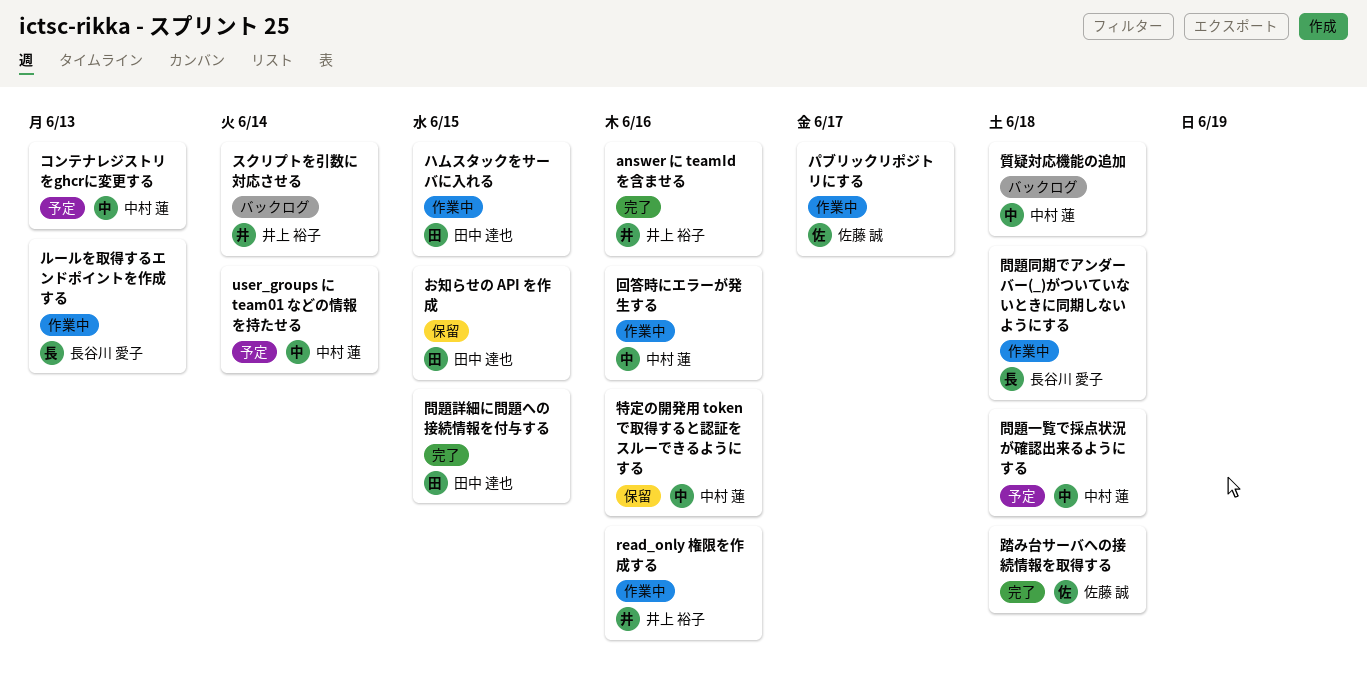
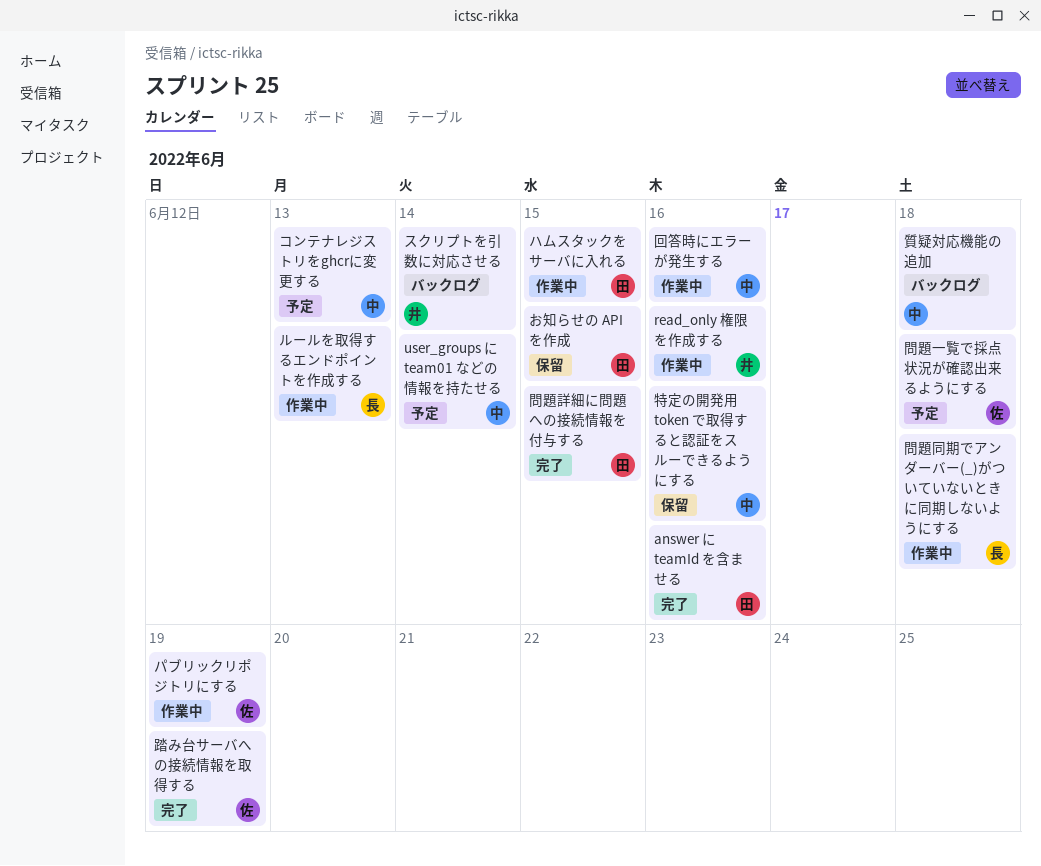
answer に teamId を含ませる, owner: 井上 裕子 -> 田中 達也
パブリックリポジトリにする, due: Jun 17 -> Jun 19
問題一覧で採点状況が確認出来るようにする, owner: 中村 蓮 -> 佐藤 誠
踏み台サーバへの接続情報を取得する, due: Jun 18 -> Jun 19

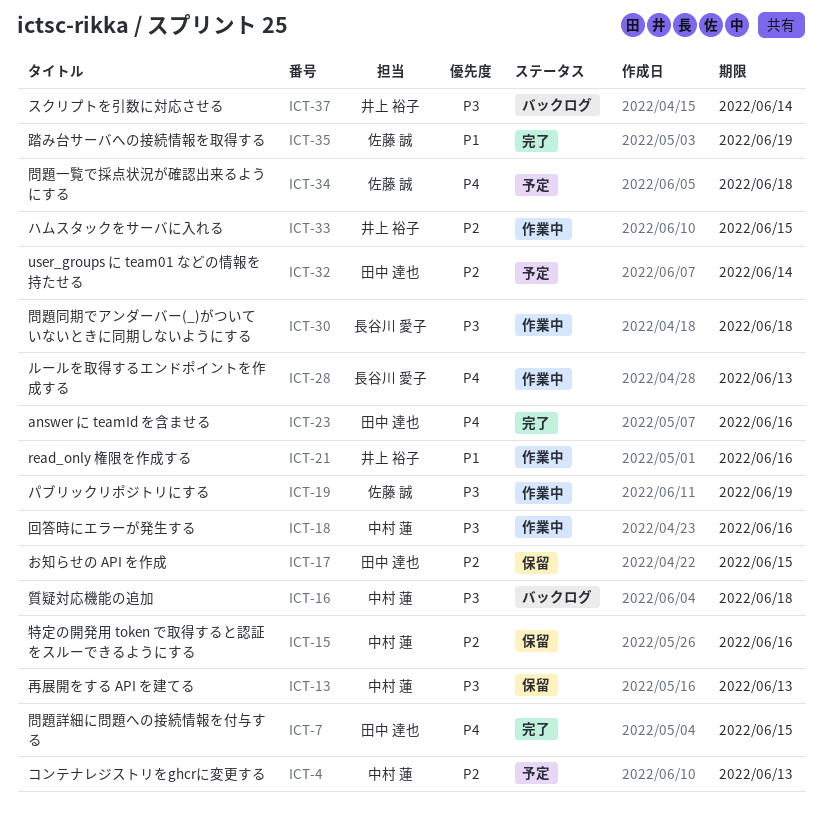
user_groups に team01 などの情報を持たせる, owner: 中村 蓮 -> 田中 達也
ハムスタックをサーバに入れる, owner: 田中 達也 -> 井上 裕子
再展開をする API を建てる: none -> present

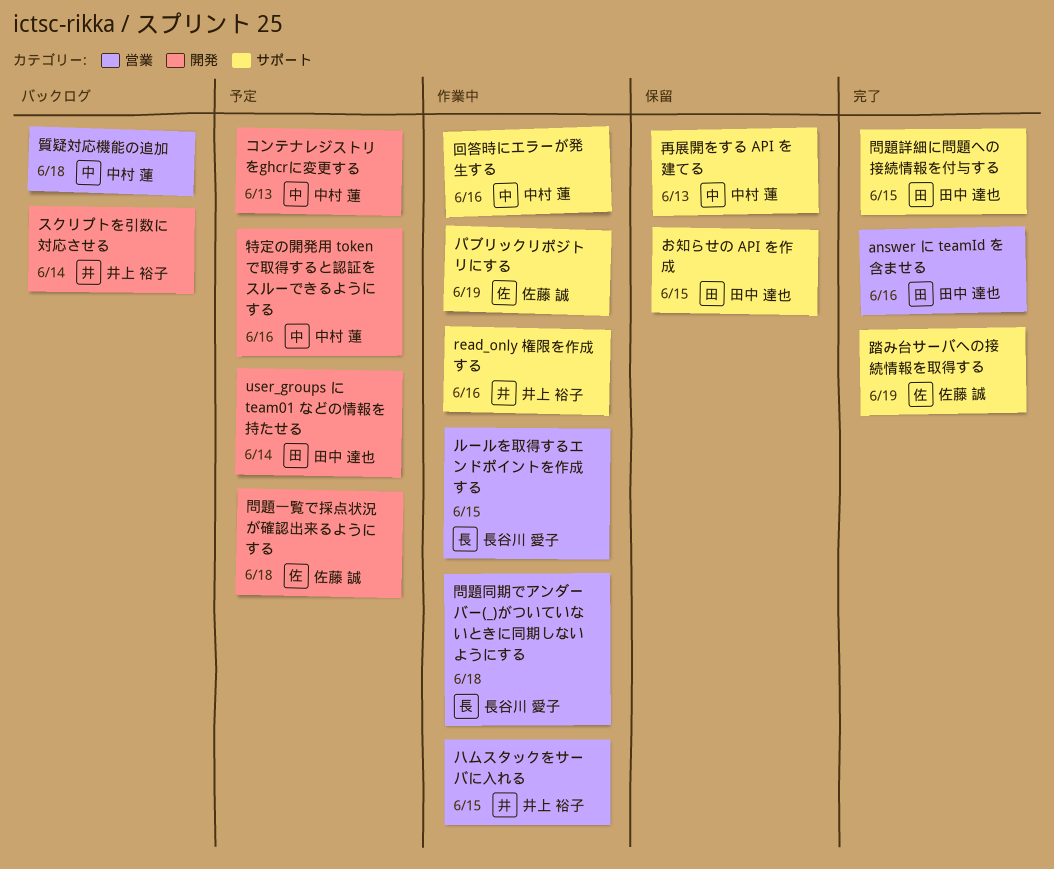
ルールを取得するエンドポイントを作成する, due: Jun 13 -> Jun 15
特定の開発用 token で取得すると認証をスルーできるようにする, status: 保留 -> 予定

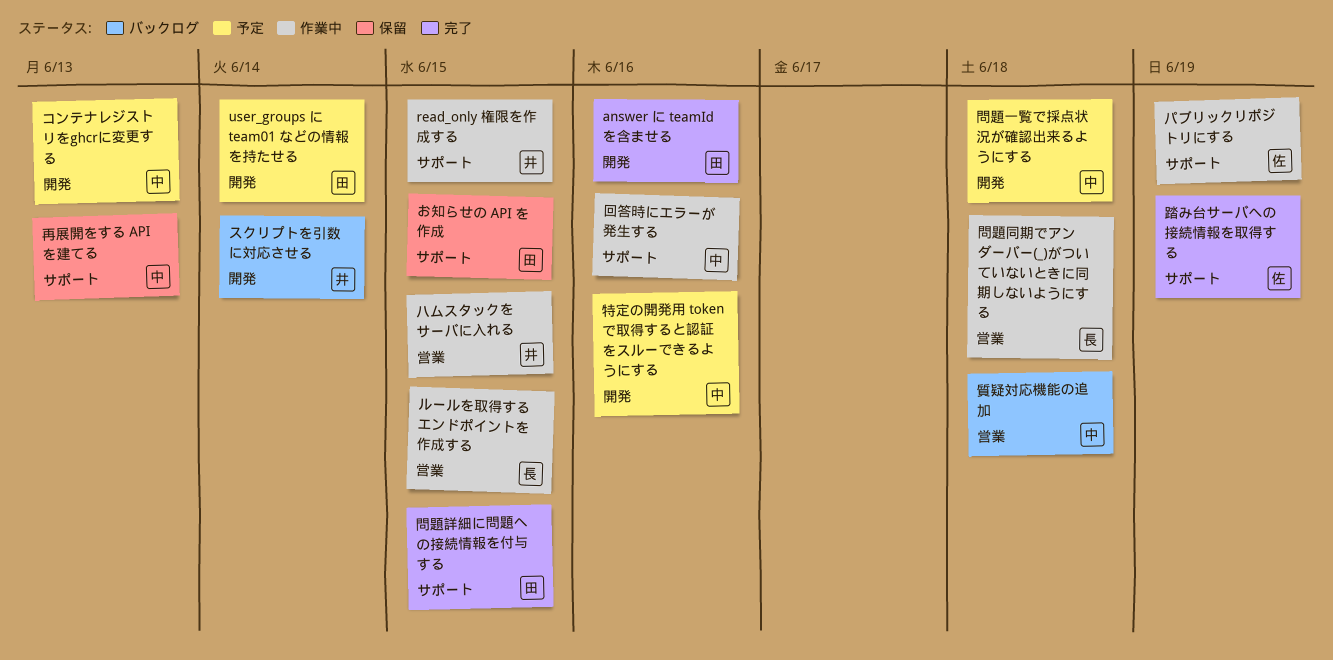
answer に teamId を含ませる, label: 営業 -> 開発
read_only 権限を作成する, due: Jun 16 -> Jun 15
問題一覧で採点状況が確認出来るようにする, owner: 佐藤 誠 -> 中村 蓮

